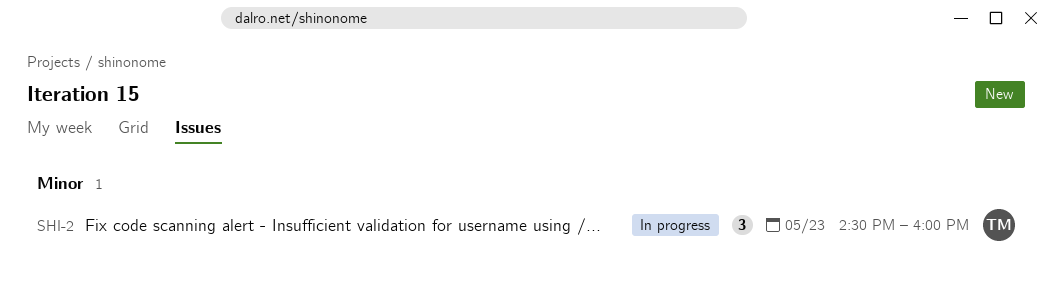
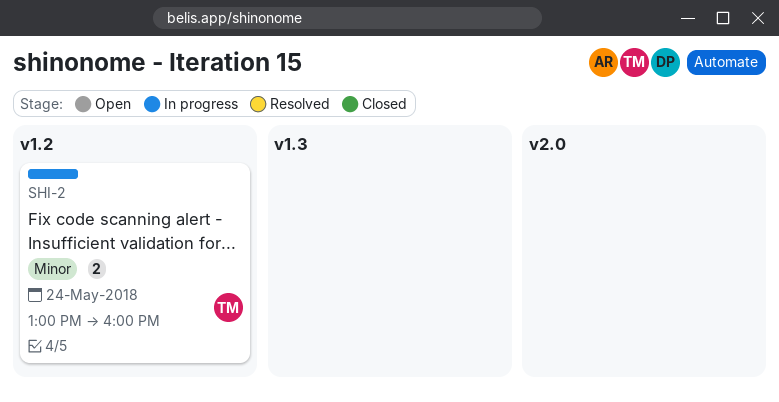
SHI-2, estimate: 3 -> 2
SHI-2, day: May 23 -> May 24
SHI-2, begins: 14:30 -> 13:00

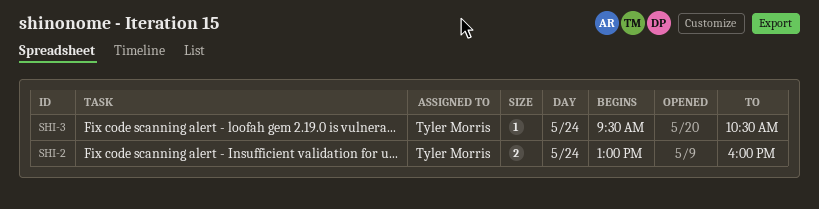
SHI-3: none -> present

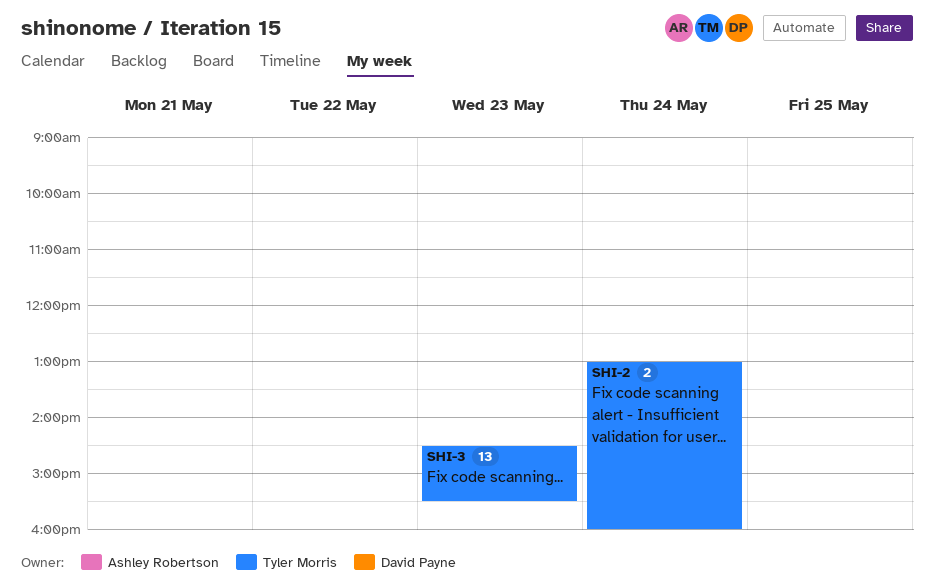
SHI-3, estimate: 1 -> 13
SHI-3, day: May 24 -> May 23
SHI-3, begins: 09:30 -> 14:30
SHI-3, ends: 10:30 -> 15:30

